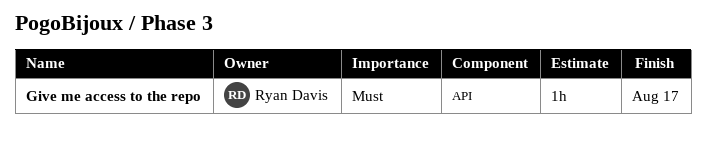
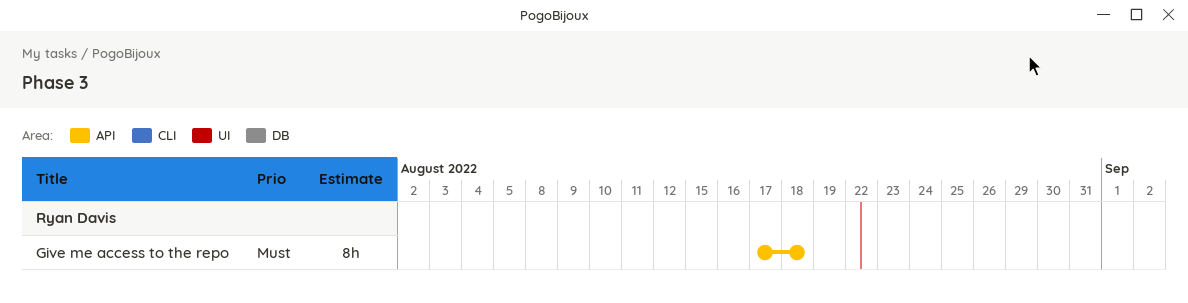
Give me access to the repo, estimate: 1h -> 8h
Give me access to the repo, due: Aug 17 -> Aug 18

